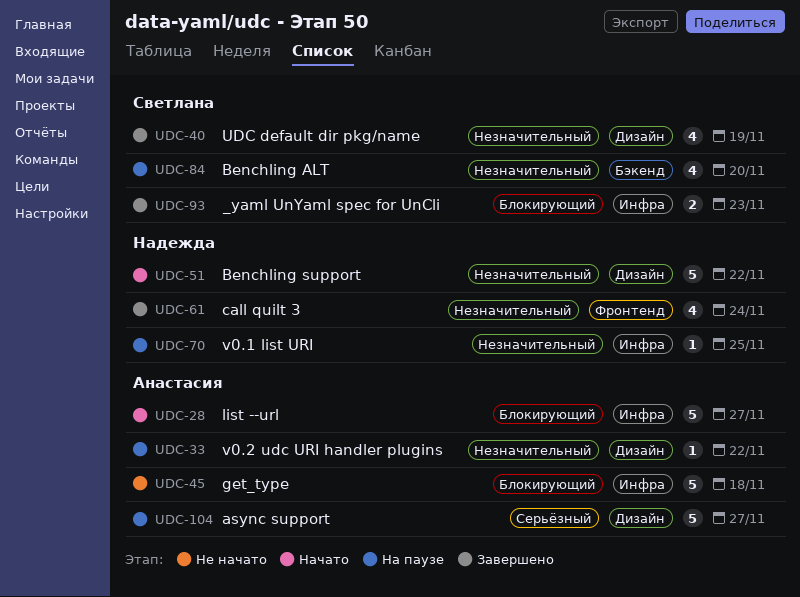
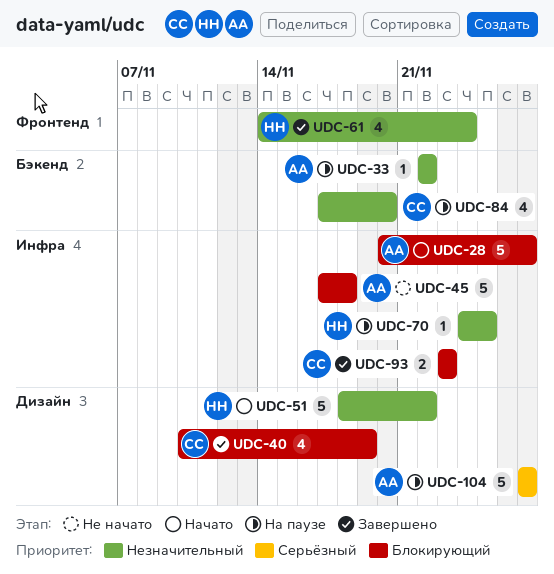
UDC-33, label: Дизайн -> Бэкенд
UDC-40, priority: Незначительный -> Блокирующий

